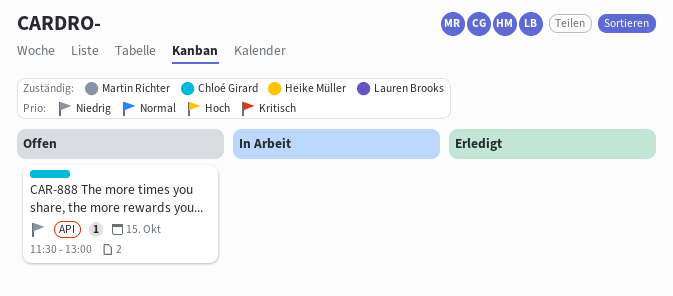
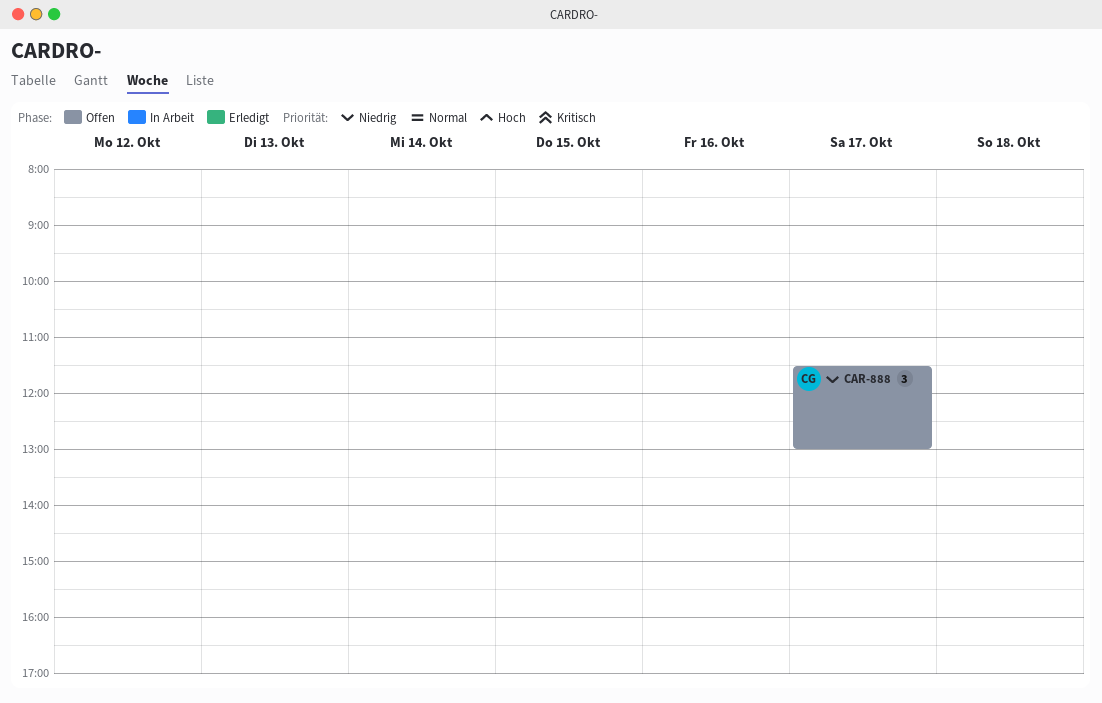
CAR-888, estimate: 1 -> 3
CAR-888, day: Oct 15 -> Oct 17

